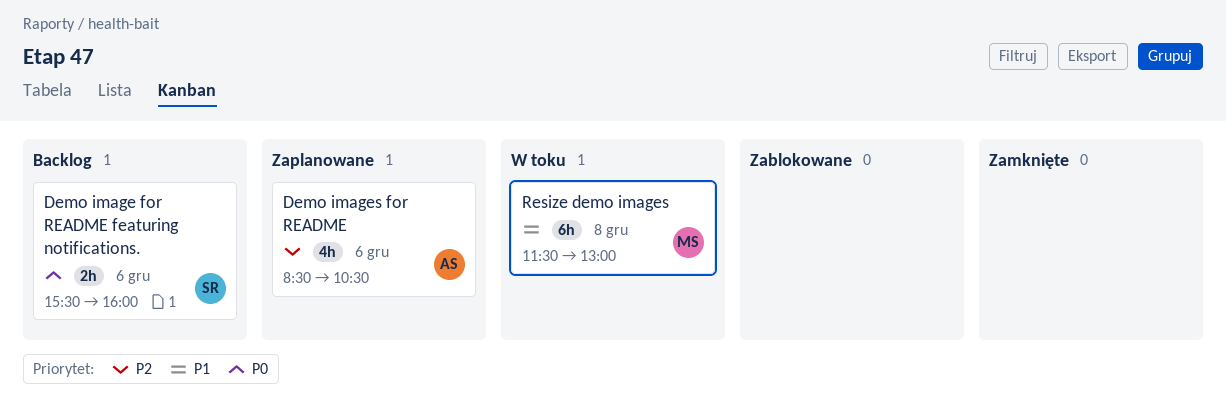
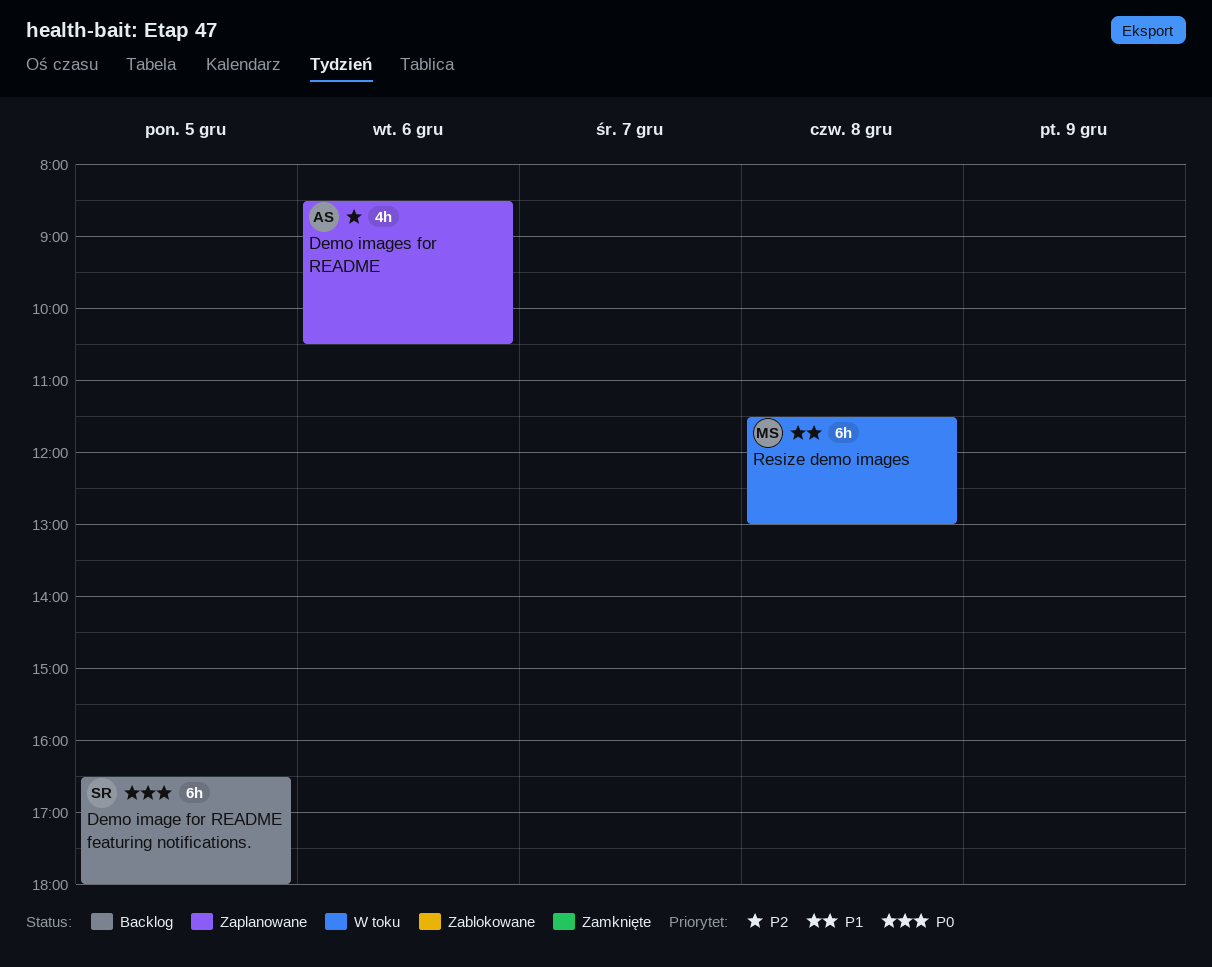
Demo image for README featuring notifications., estimate: 2h -> 6h
Demo image for README featuring notifications., day: Dec 6 -> Dec 5
Demo image for README featuring notifications., begins: 15:30 -> 16:30
Demo image for README featuring notifications., ends: 16:00 -> 18:00

